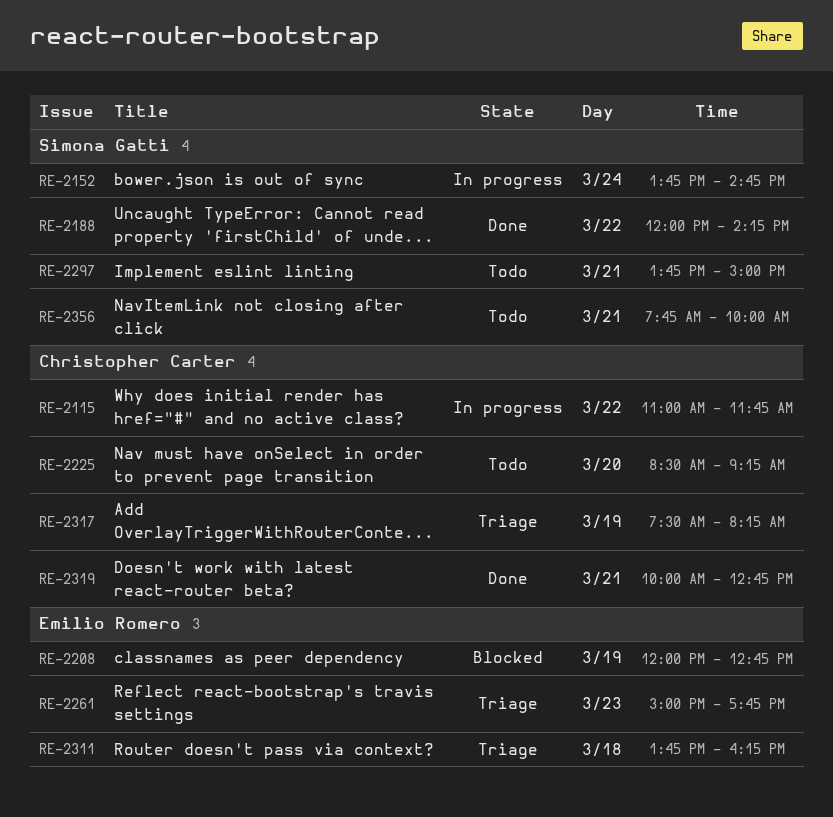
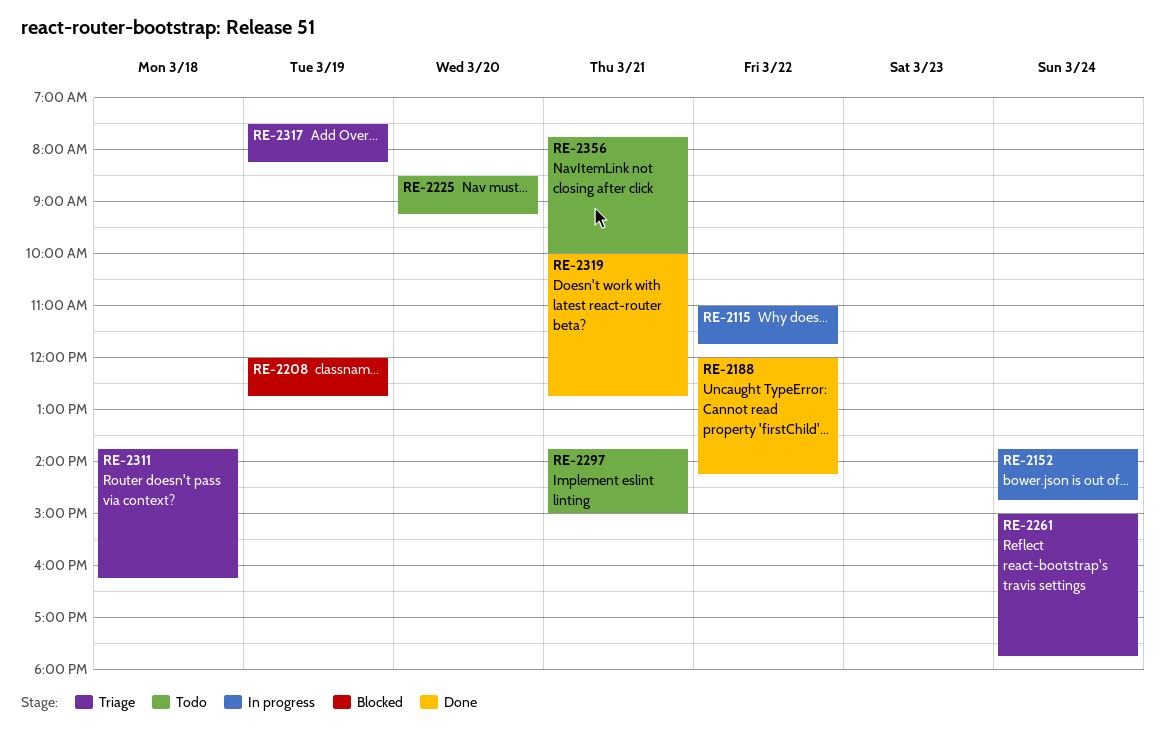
RE-2261, day: Mar 23 -> Mar 24

